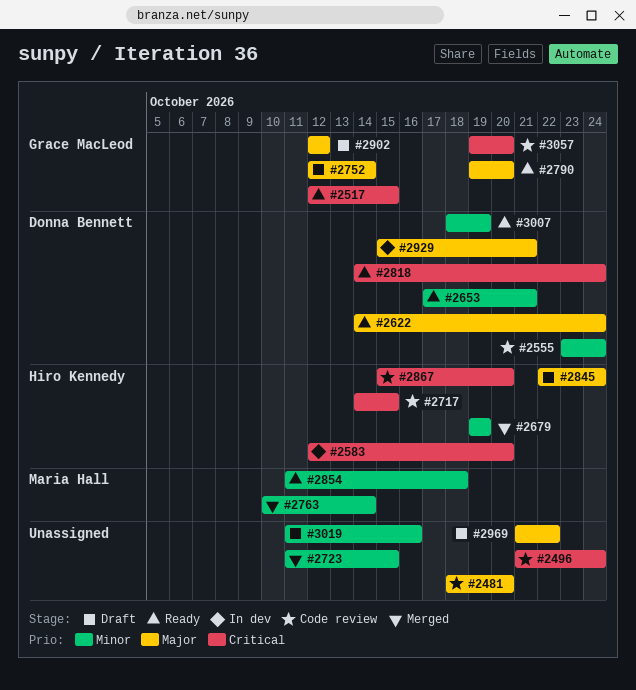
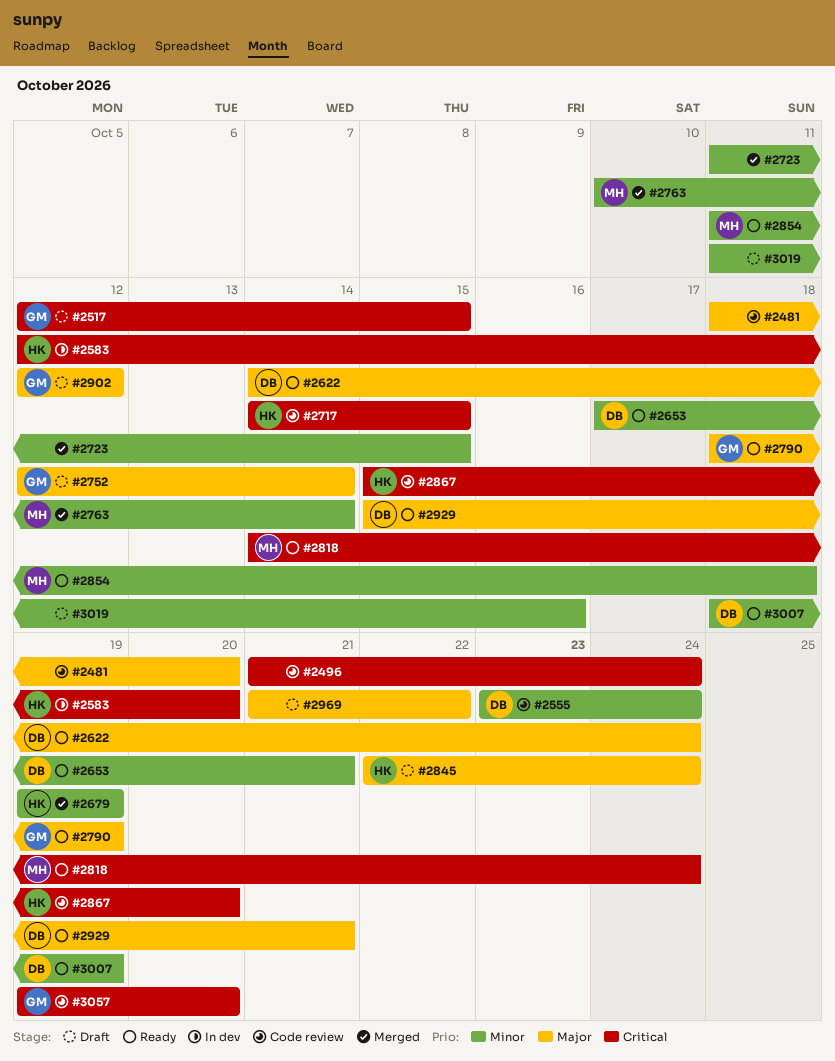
#2517, status: Ready -> Draft
#2790, start: Oct 19 -> Oct 18
#2790, due: Oct 20 -> Oct 19
#2818, owner: Donna Bennett -> Maria Hall
#2929, status: In dev -> Ready

